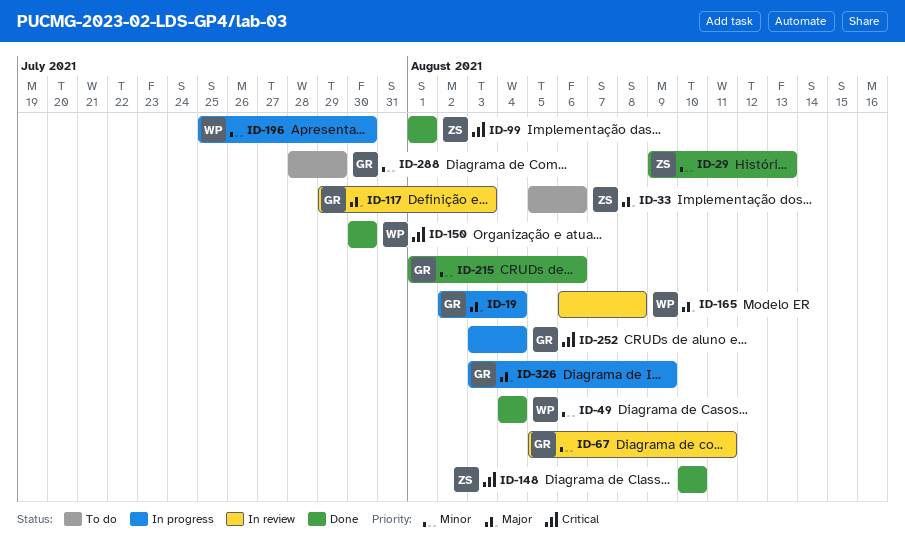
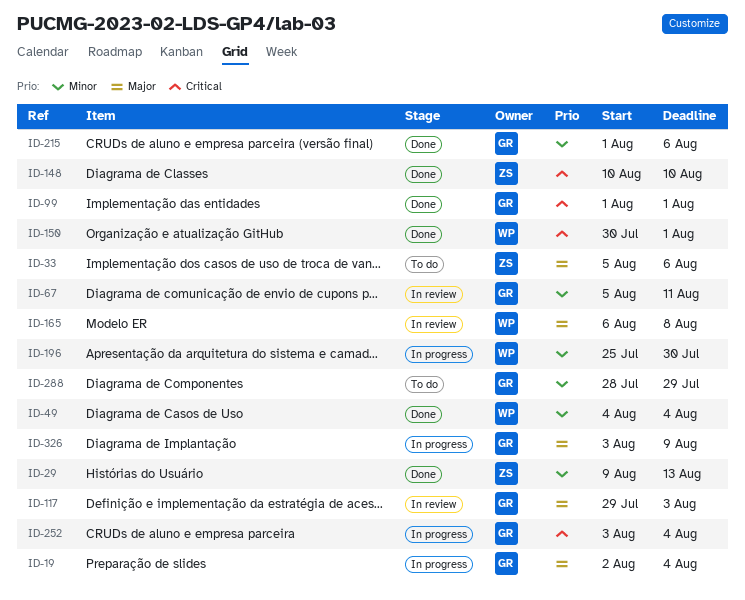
ID-99, owner: ZS -> GR
ID-150, due: Jul 30 -> Aug 1

